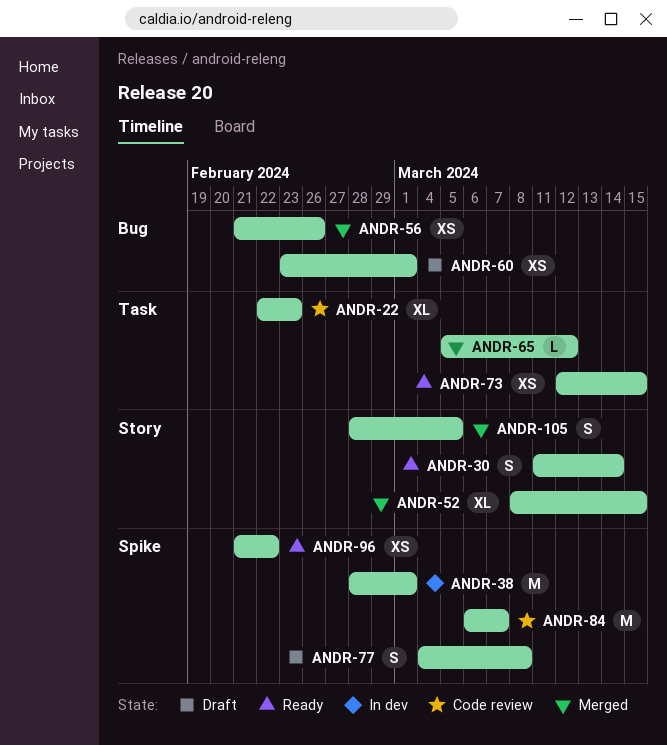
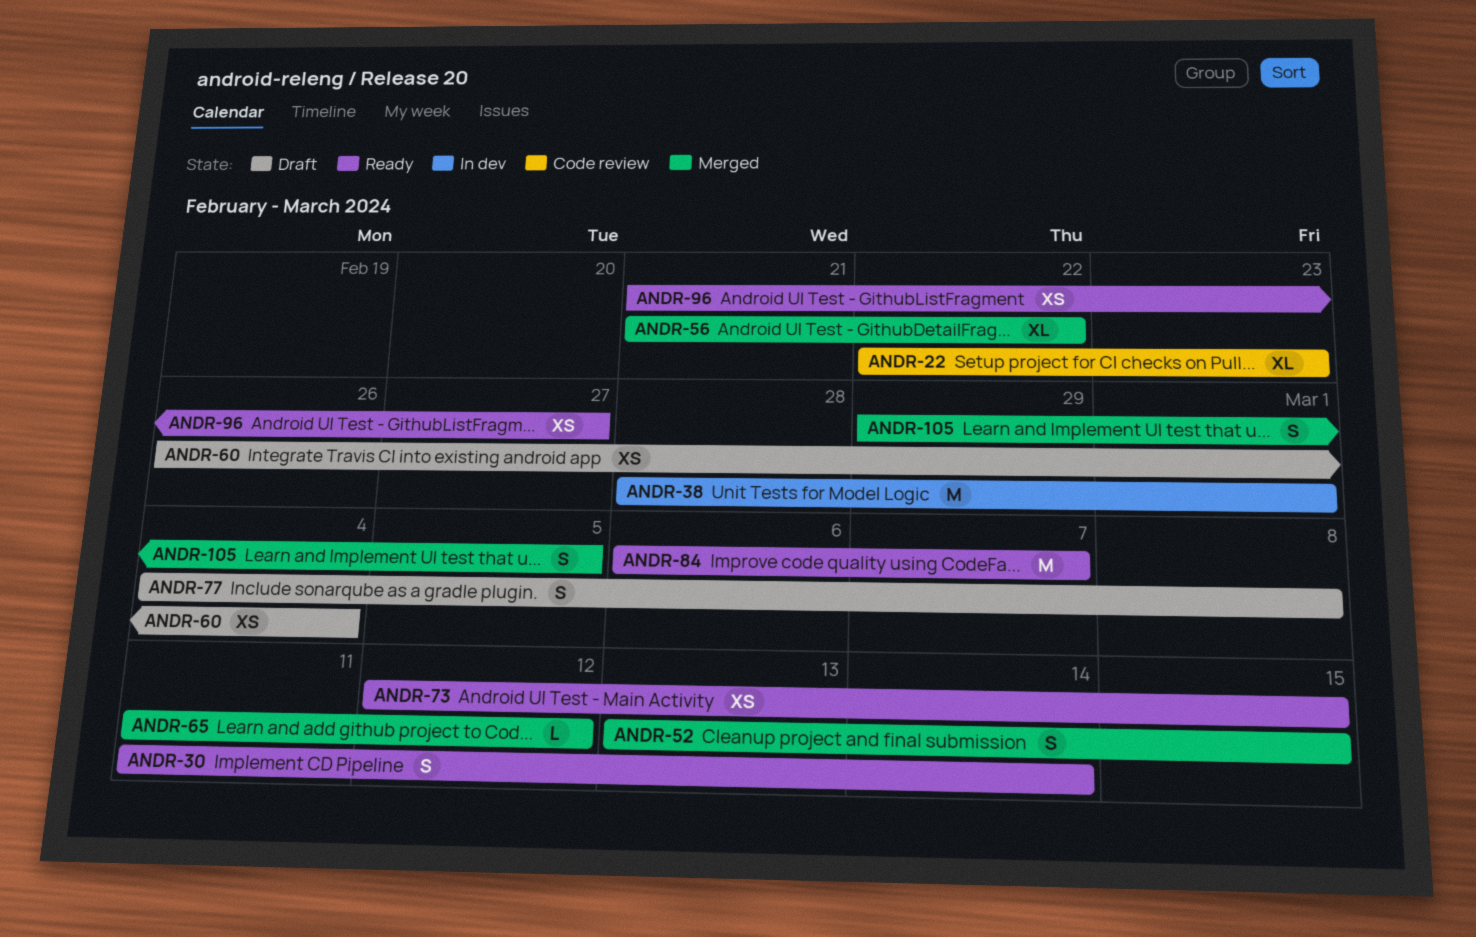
ANDR-52, estimate: XL -> S
ANDR-52, start: Mar 8 -> Mar 13
ANDR-56, estimate: XS -> XL
ANDR-56, due: Feb 26 -> Feb 22
ANDR-60, start: Feb 23 -> Feb 26
ANDR-60, due: Mar 1 -> Mar 4
ANDR-65, start: Mar 5 -> Mar 11
ANDR-84, status: Code review -> Ready
ANDR-96, due: Feb 22 -> Feb 27
ANDR-105, start: Feb 28 -> Feb 29

